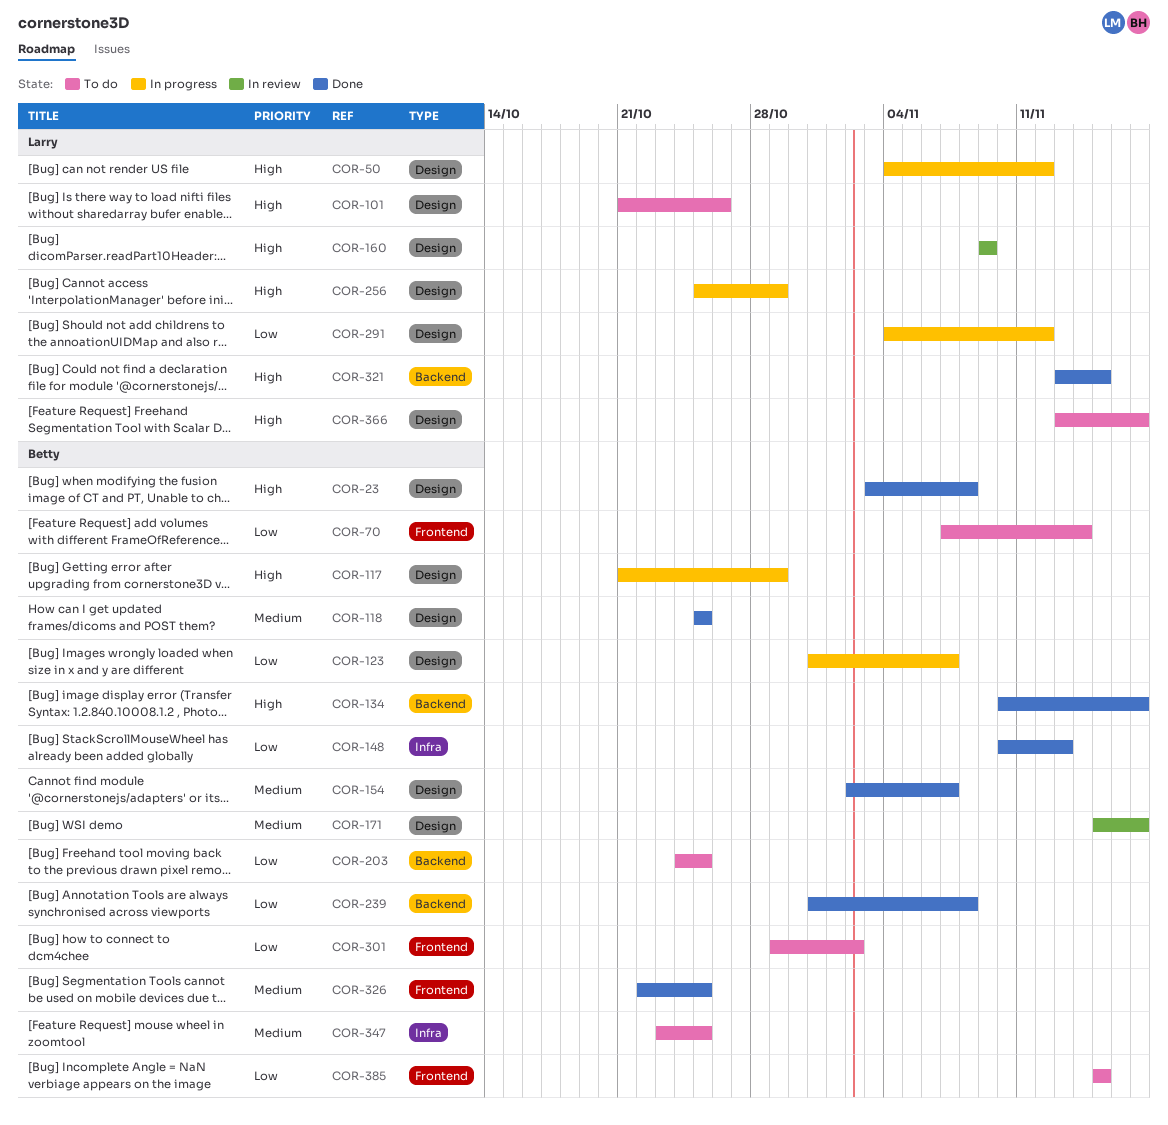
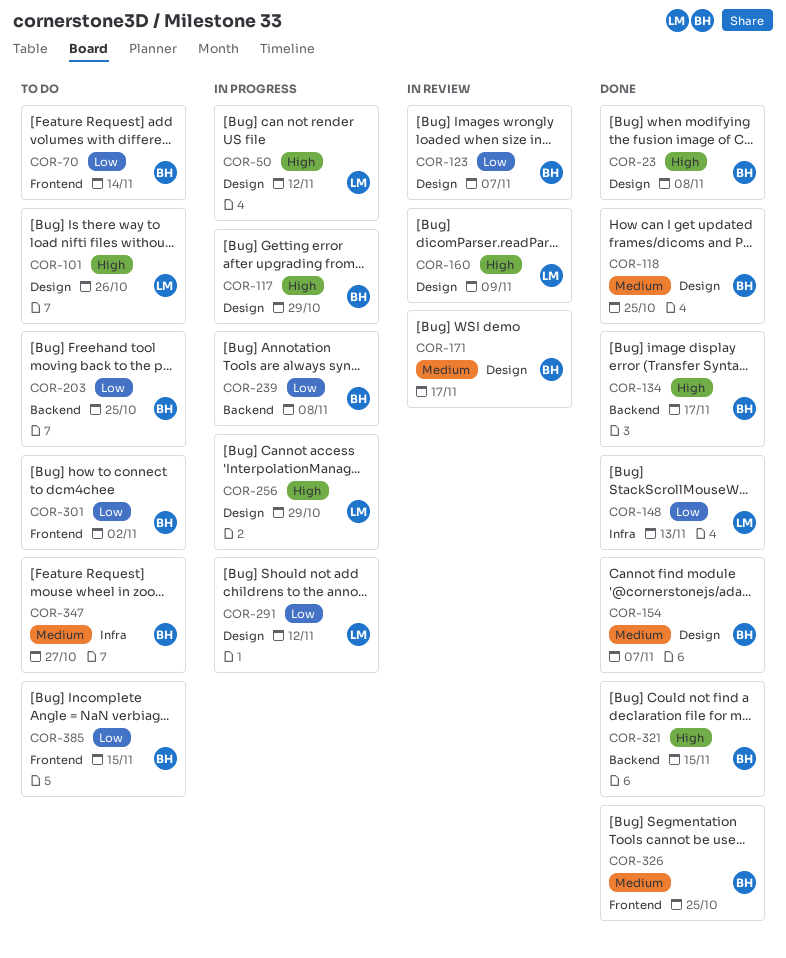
COR-123, status: In progress -> In review
COR-148, owner: Betty -> Larry
COR-239, status: Done -> In progress
COR-321, owner: Larry -> Betty
COR-347, due: Oct 25 -> Oct 27
COR-366: present -> none

